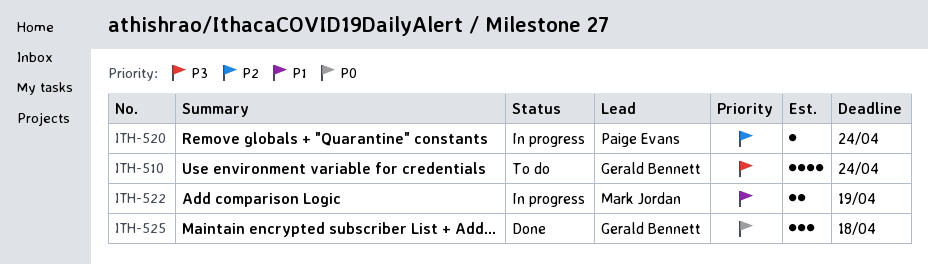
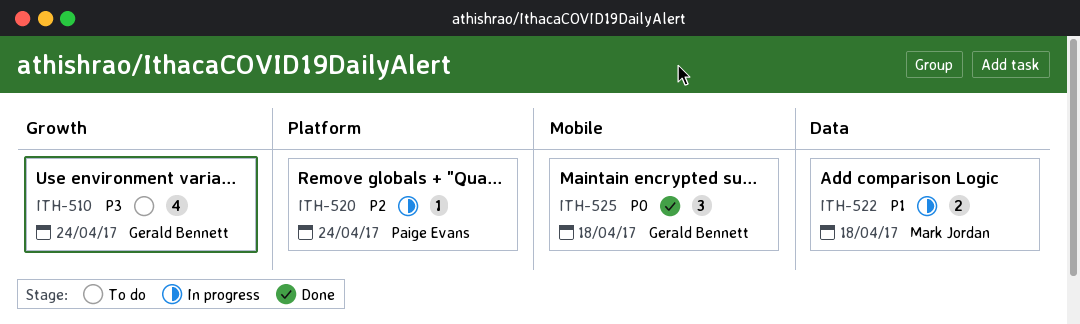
ITH-522, due: Apr 19 -> Apr 18

